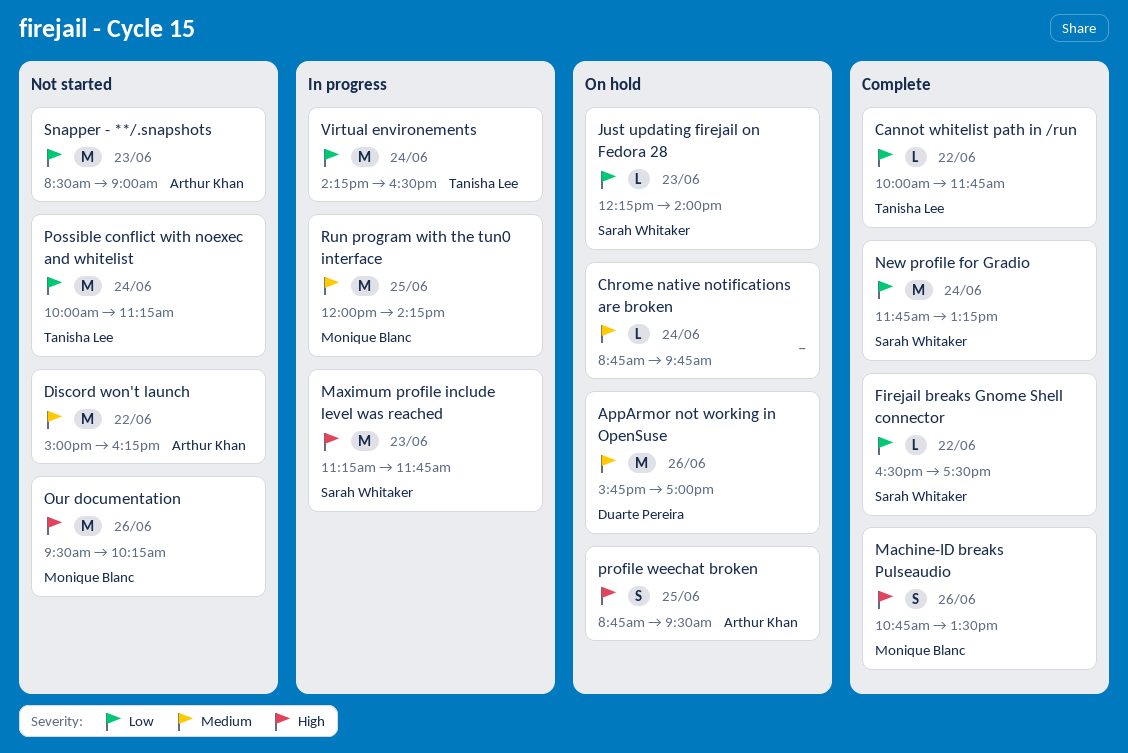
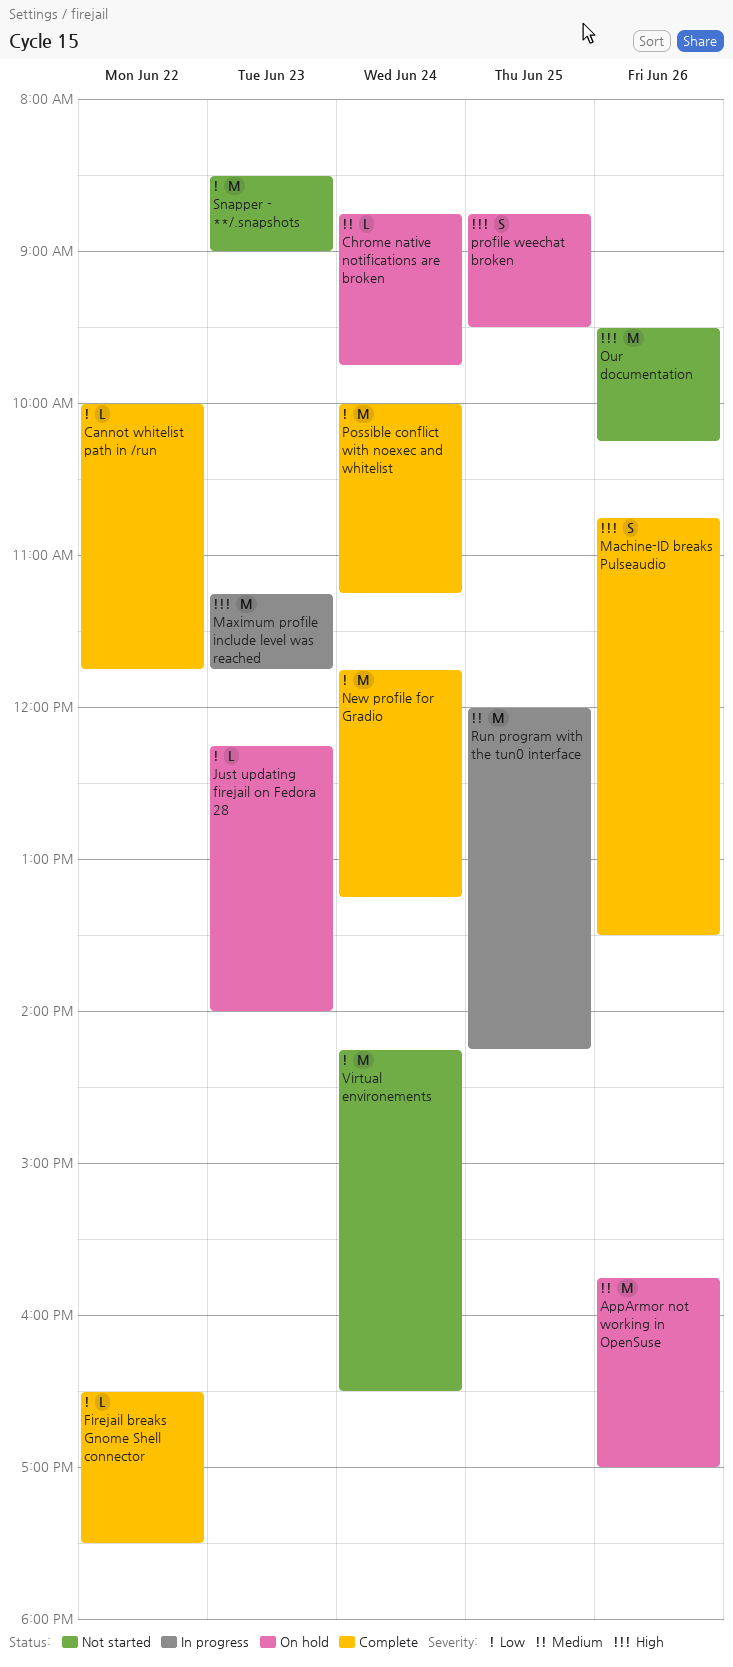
Discord won't launch: present -> none
Possible conflict with noexec and whitelist, status: Not started -> Complete
Virtual environements, status: In progress -> Not started

